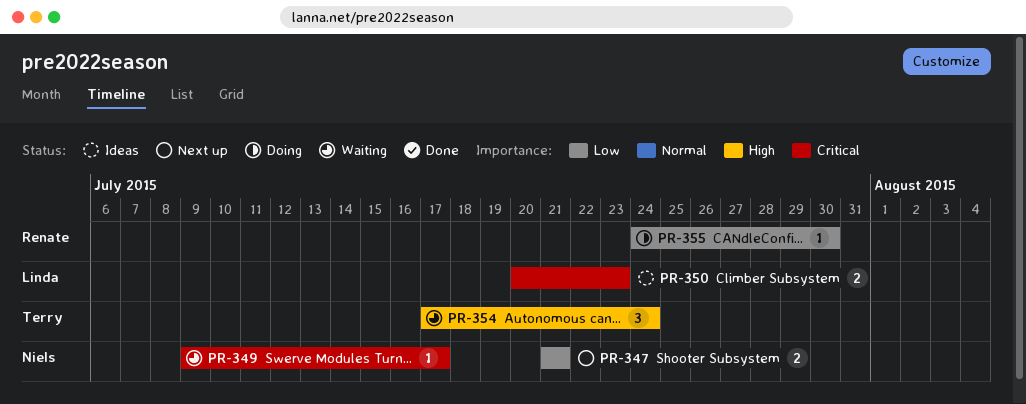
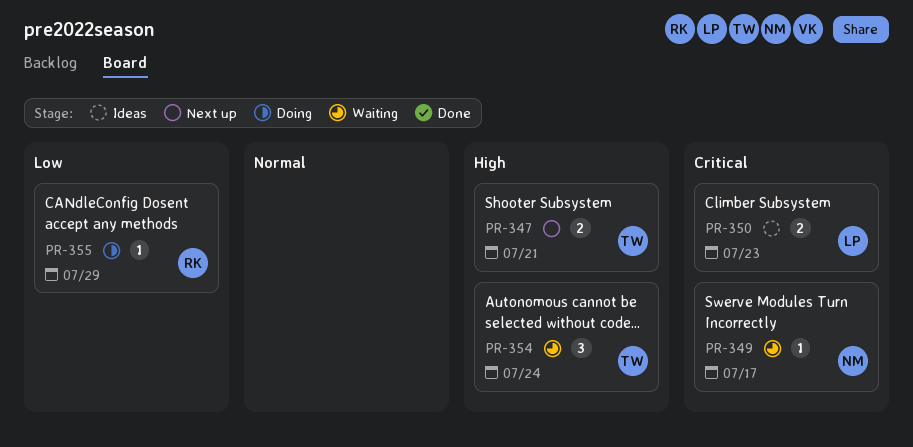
PR-347, owner: Niels -> Terry
PR-347, priority: Low -> High
PR-355, due: Jul 30 -> Jul 29

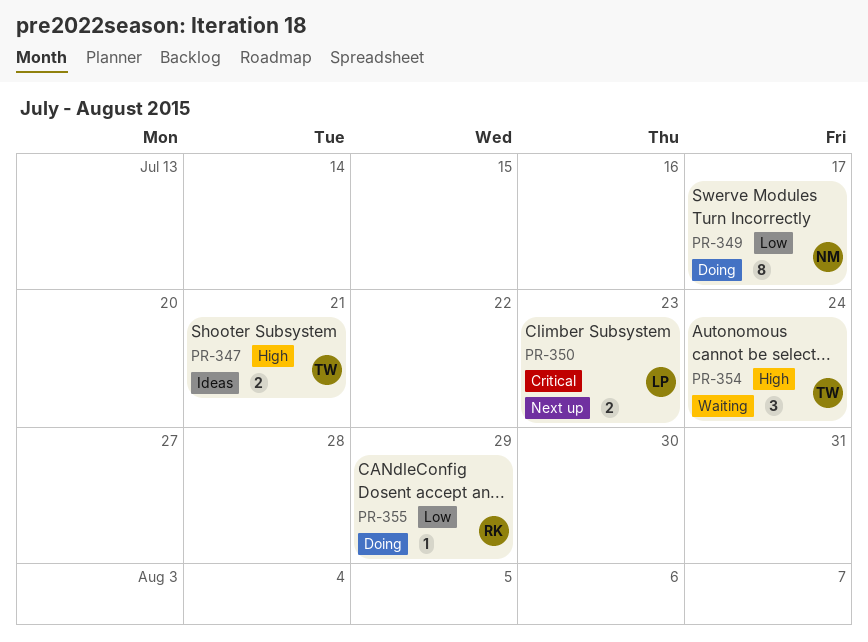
PR-347, status: Next up -> Ideas
PR-349, status: Waiting -> Doing
PR-349, priority: Critical -> Low
PR-349, estimate: 1 -> 8
PR-350, status: Ideas -> Next up

